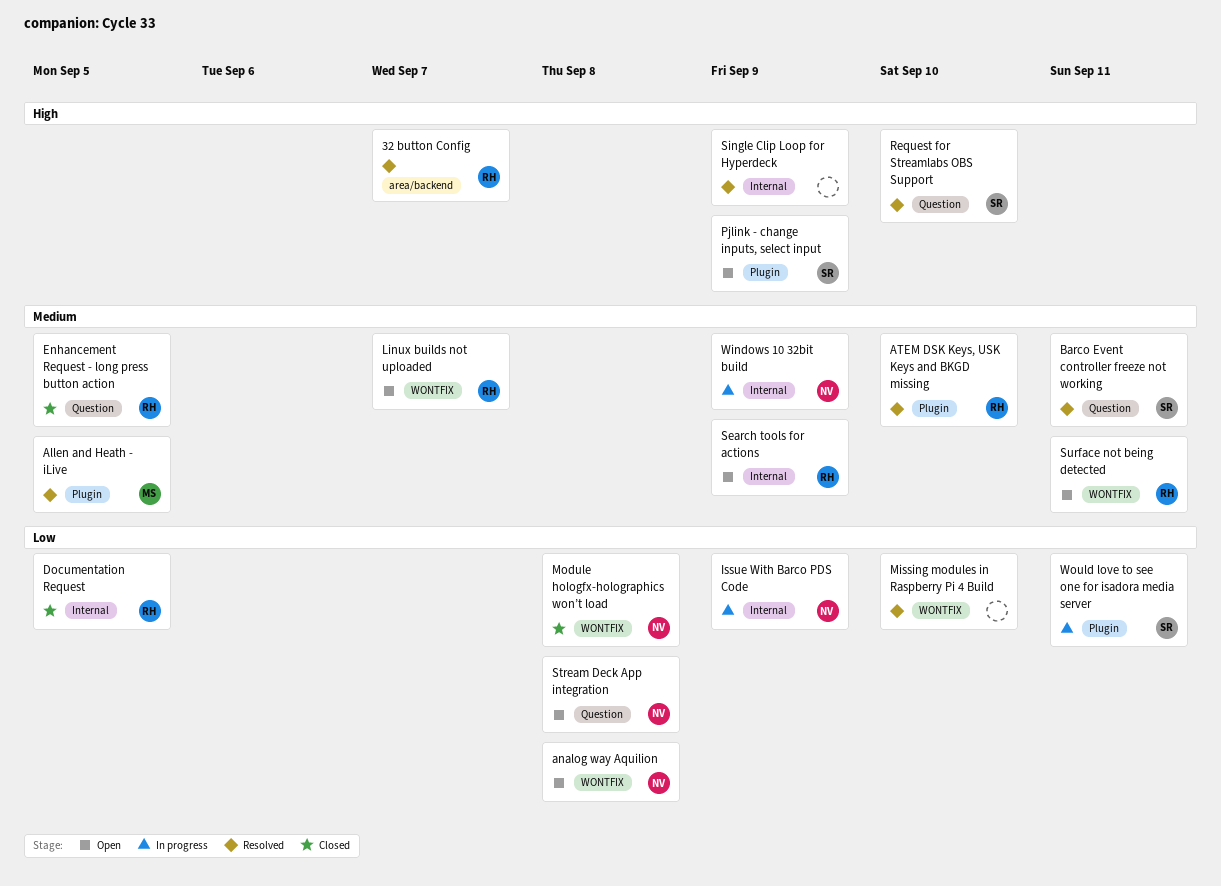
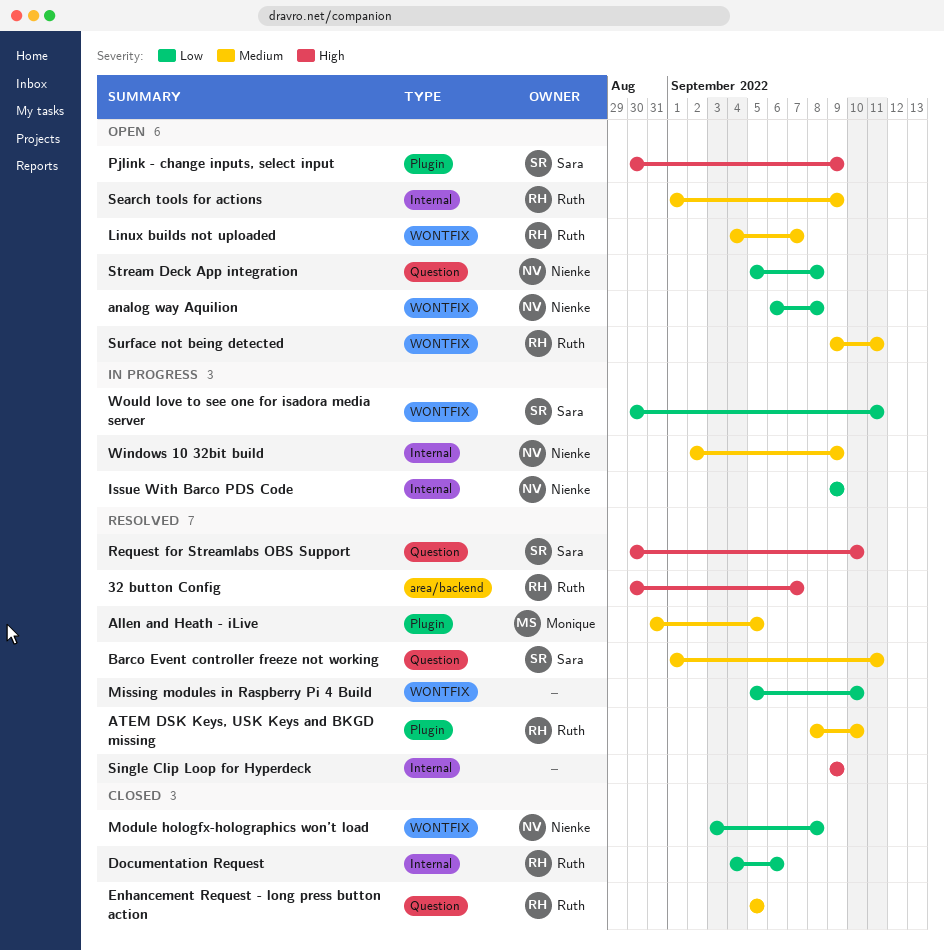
Documentation Request, due: Sep 5 -> Sep 6
Would love to see one for isadora media server, label: Plugin -> WONTFIX

